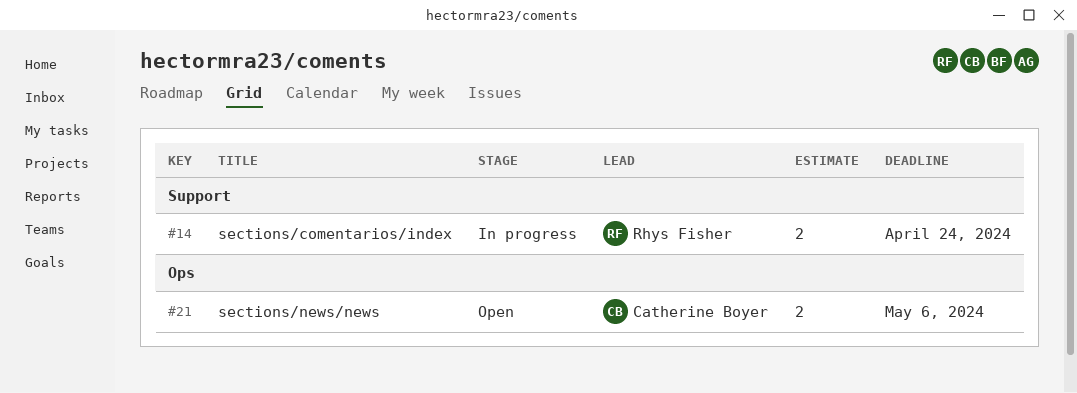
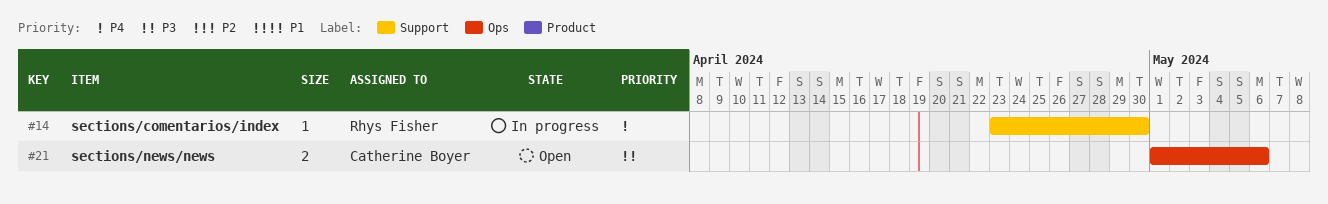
#14, estimate: 2 -> 1
#14, due: Apr 24 -> Apr 30

